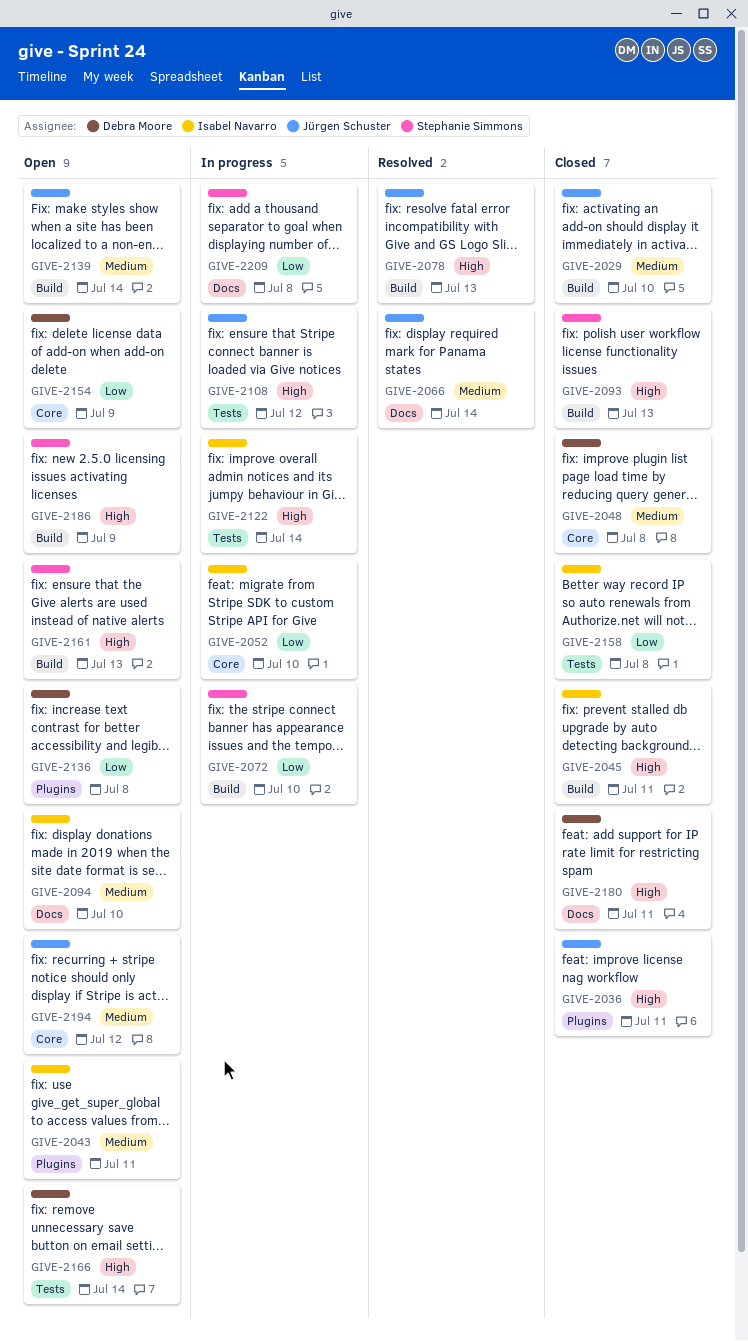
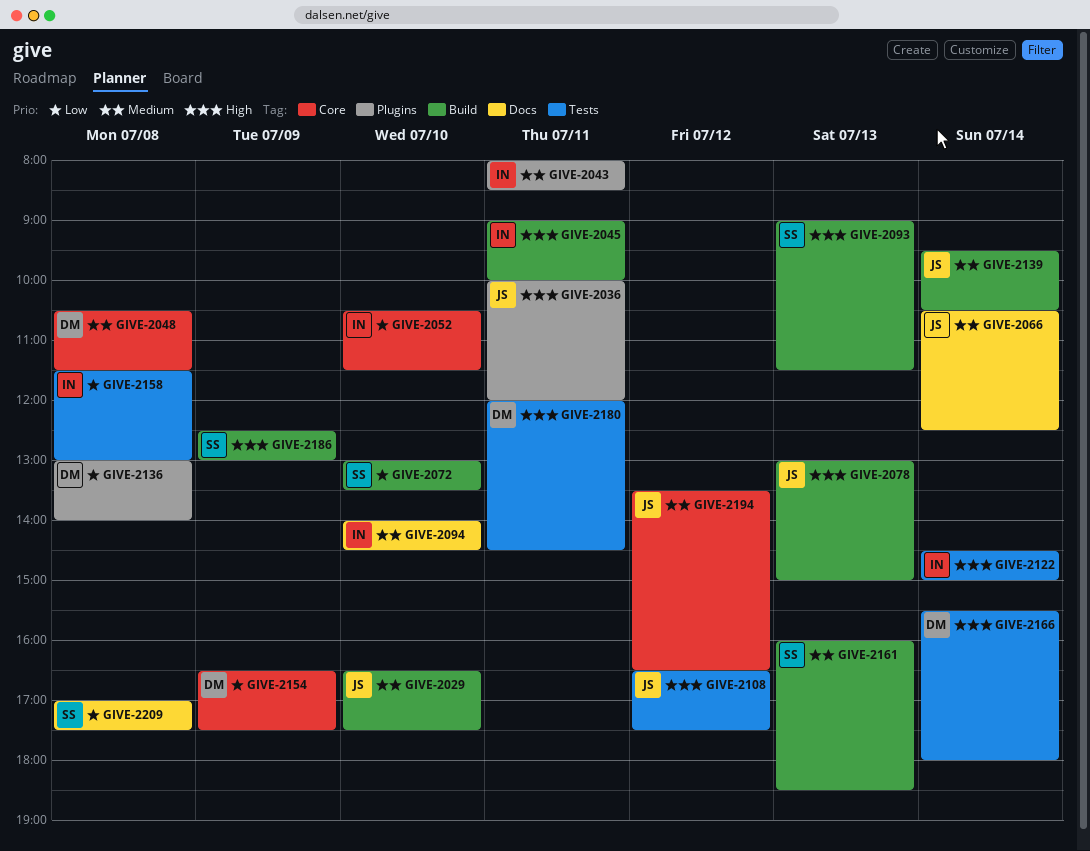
GIVE-2161, priority: High -> Medium
GIVE-2180, label: Docs -> Tests

